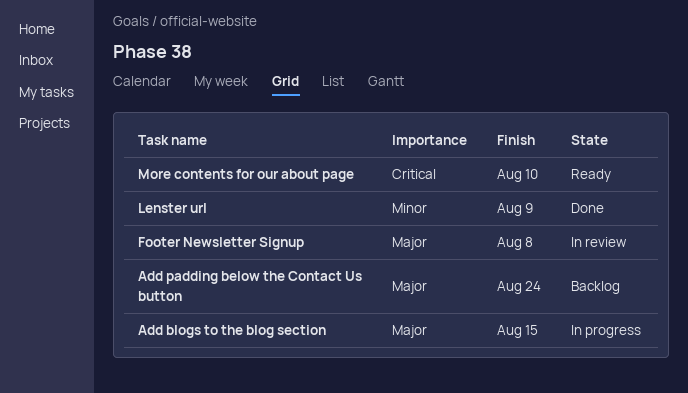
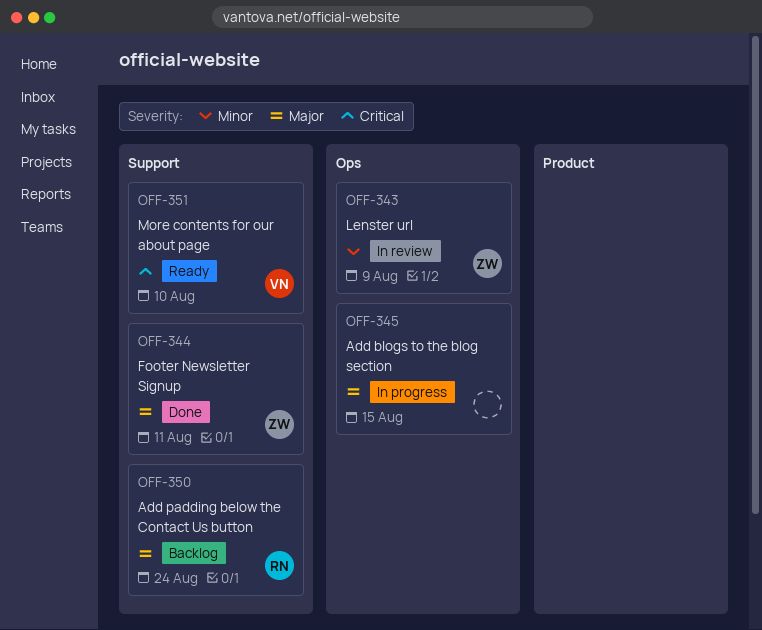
Footer Newsletter Signup, status: In review -> Done
Footer Newsletter Signup, due: Aug 8 -> Aug 11
Lenster url, status: Done -> In review

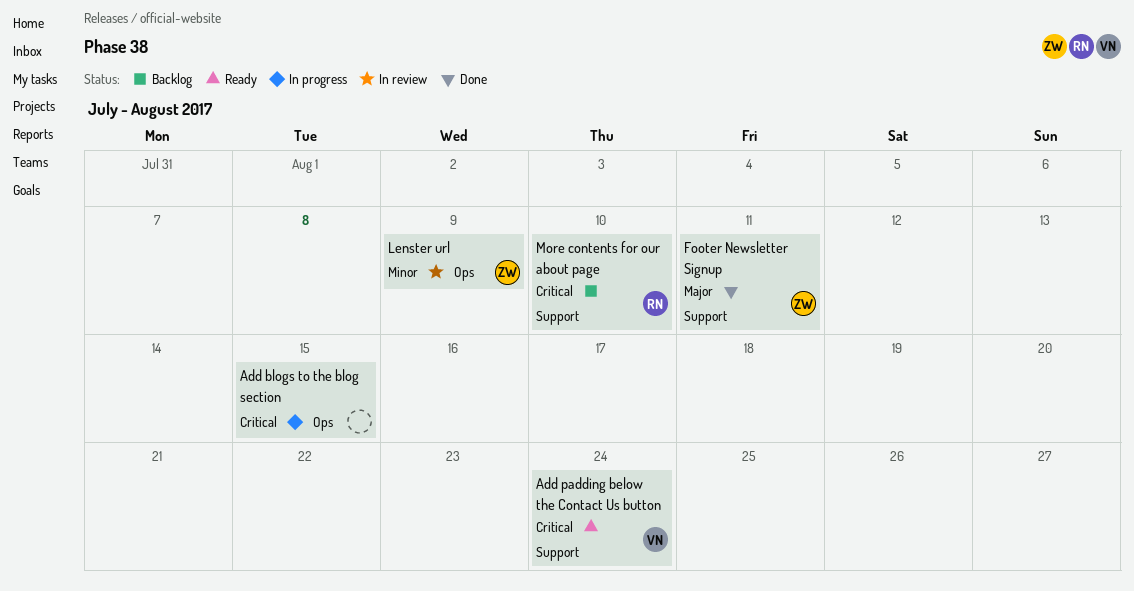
Add blogs to the blog section, priority: Major -> Critical
Add padding below the Contact Us button, status: Backlog -> Ready
Add padding below the Contact Us button, owner: RN -> VN
Add padding below the Contact Us button, priority: Major -> Critical
More contents for our about page, status: Ready -> Backlog
More contents for our about page, owner: VN -> RN

